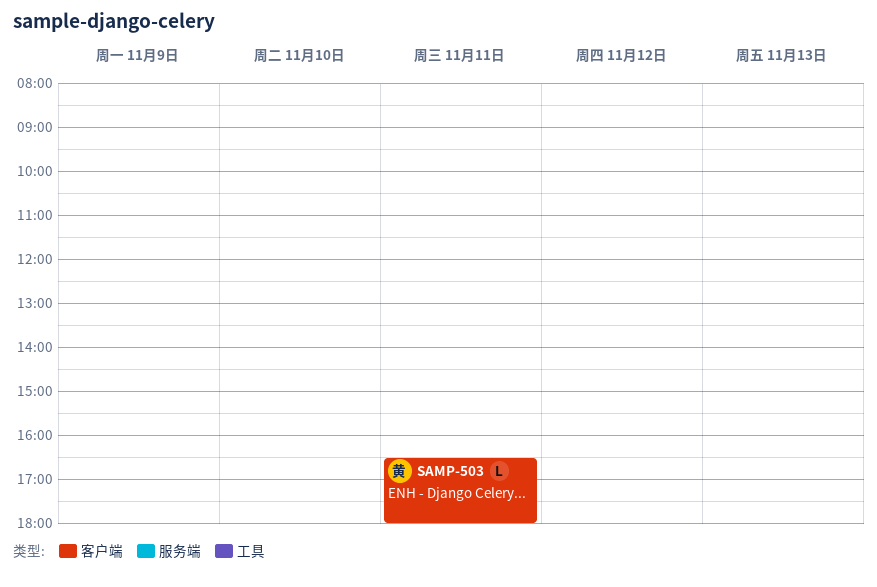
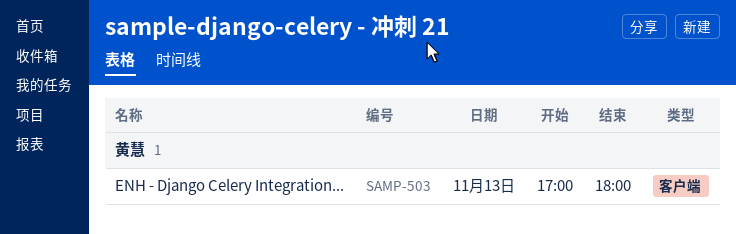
SAMP-503, day: Nov 11 -> Nov 13
SAMP-503, begins: 16:30 -> 17:00

